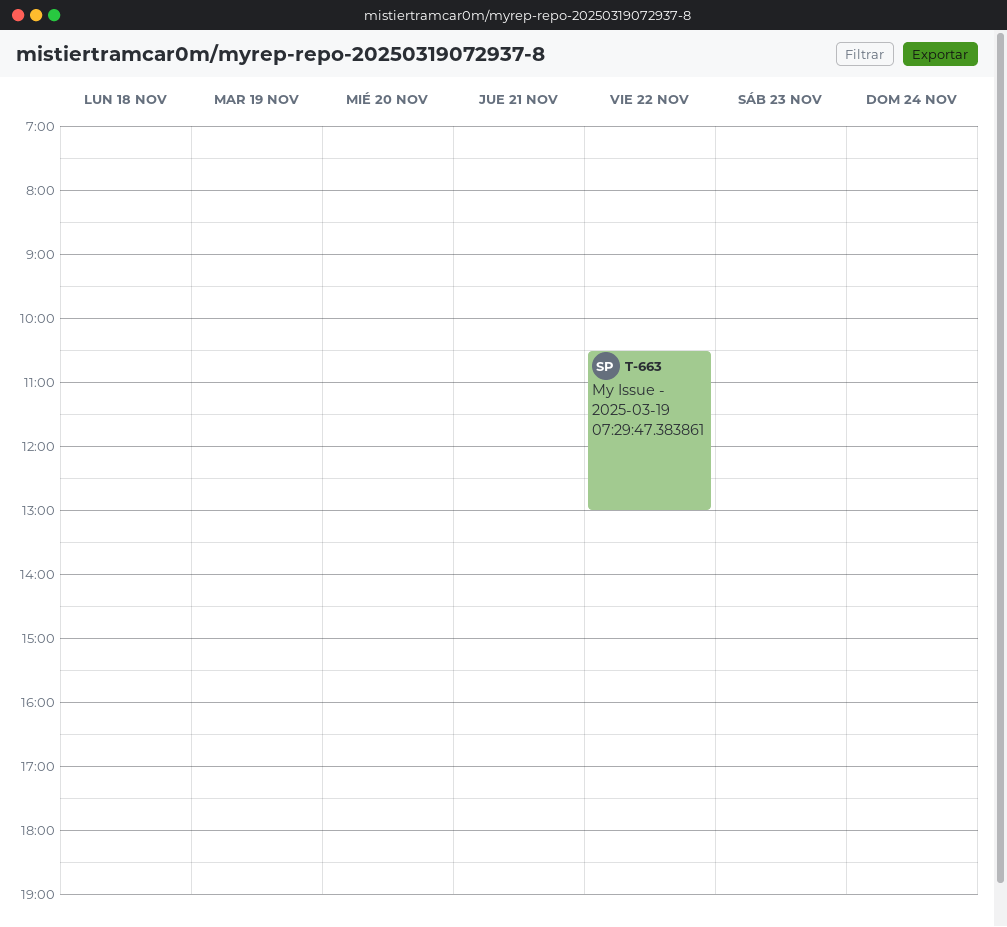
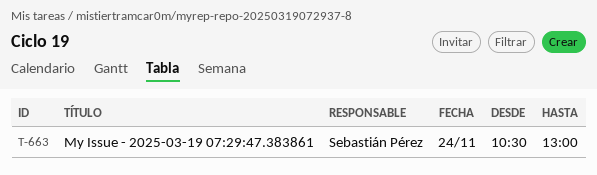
T-663, day: Nov 22 -> Nov 24

